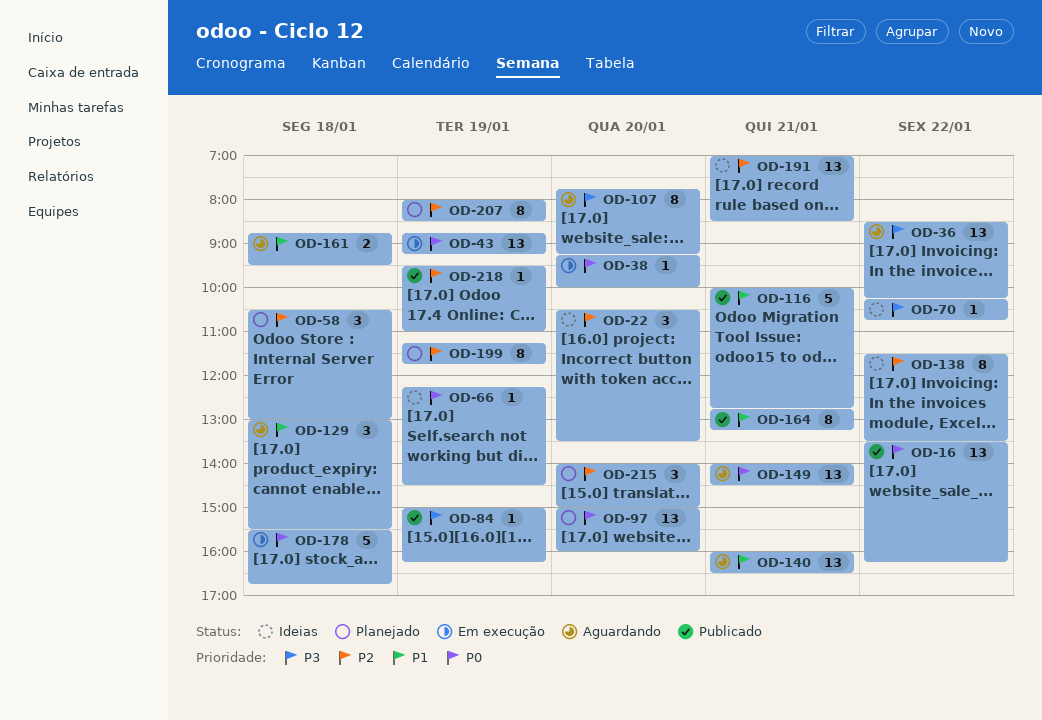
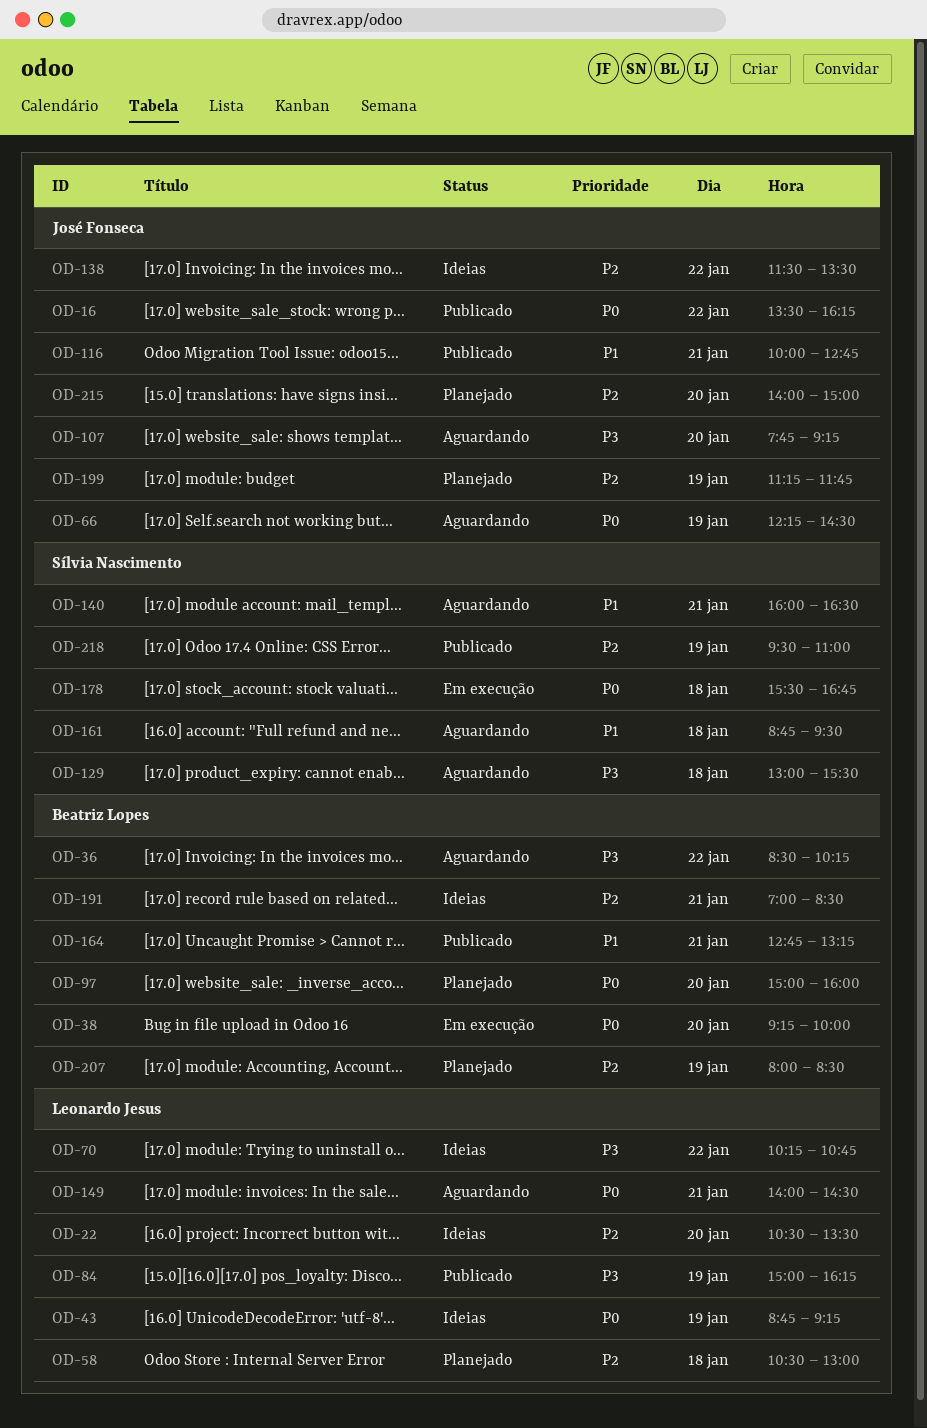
OD-43, status: Em execução -> Ideias
OD-66, status: Ideias -> Aguardando
OD-129, priority: P1 -> P3

